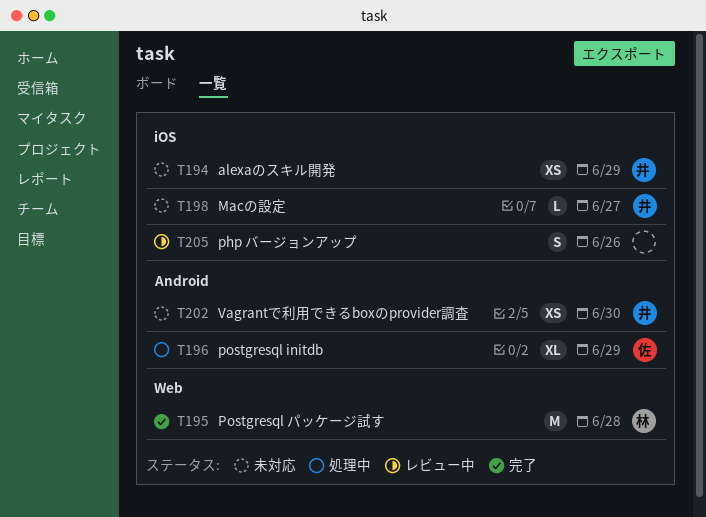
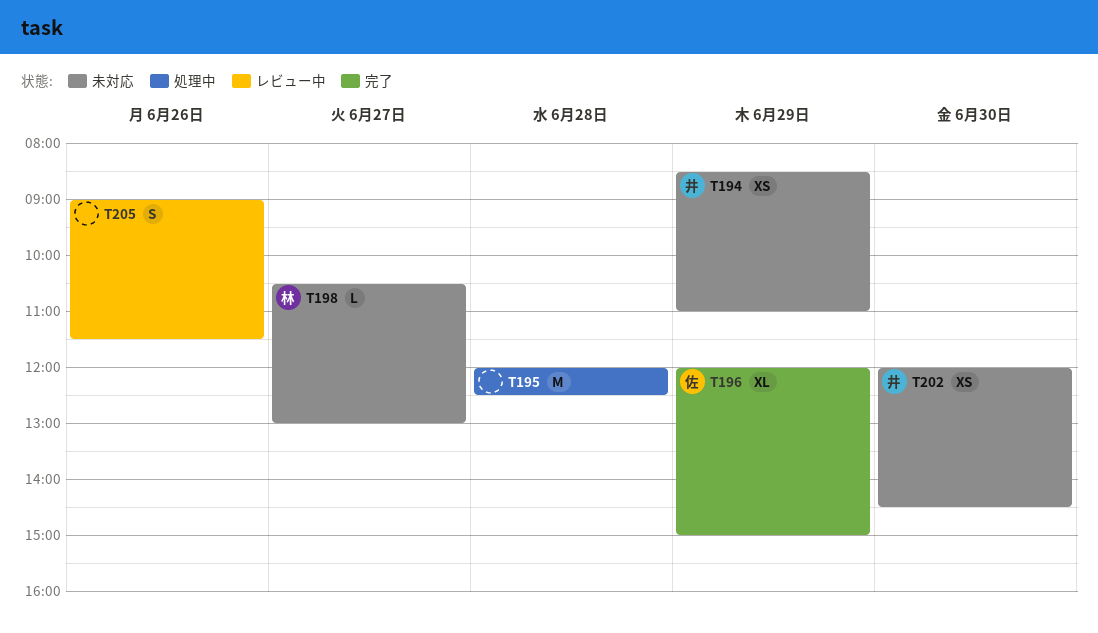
T195, status: 完了 -> 処理中
T195, owner: 林 -> none
T196, status: 処理中 -> 完了
T198, owner: 井 -> 林

